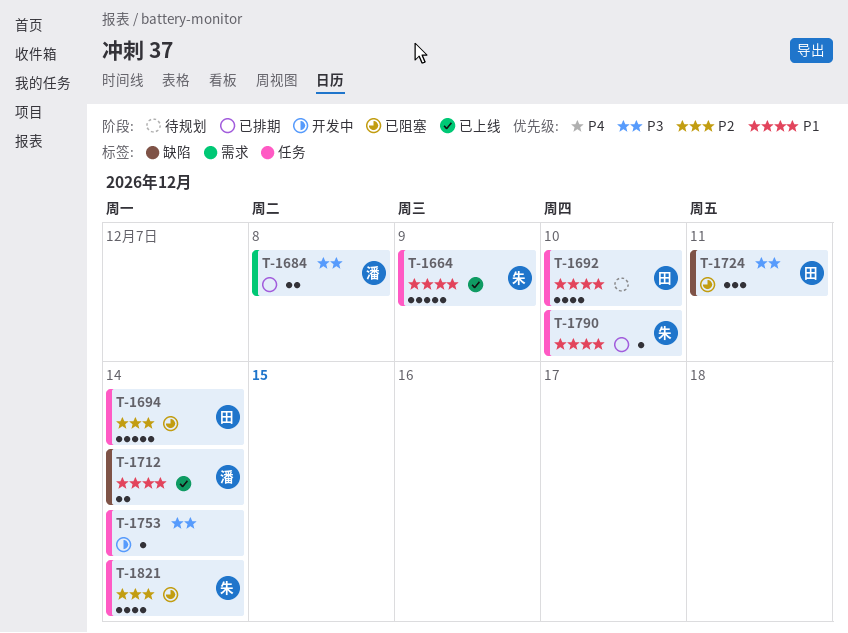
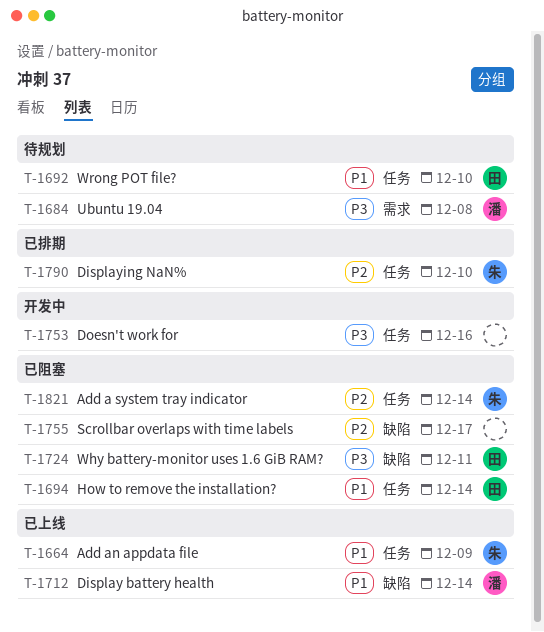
T-1684, status: 已排期 -> 待规划
T-1694, priority: P2 -> P1
T-1753, due: Dec 14 -> Dec 16
T-1755: none -> present
T-1790, priority: P1 -> P2

